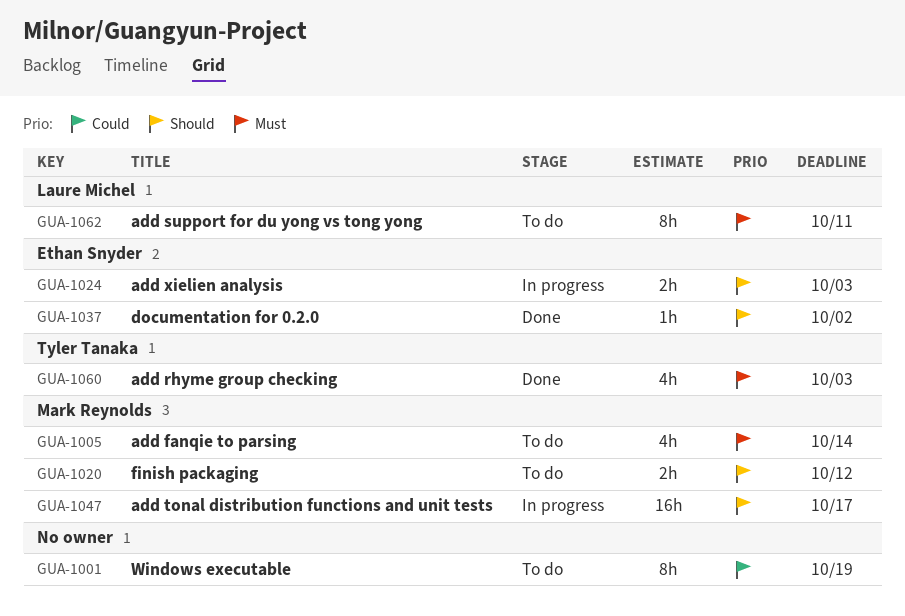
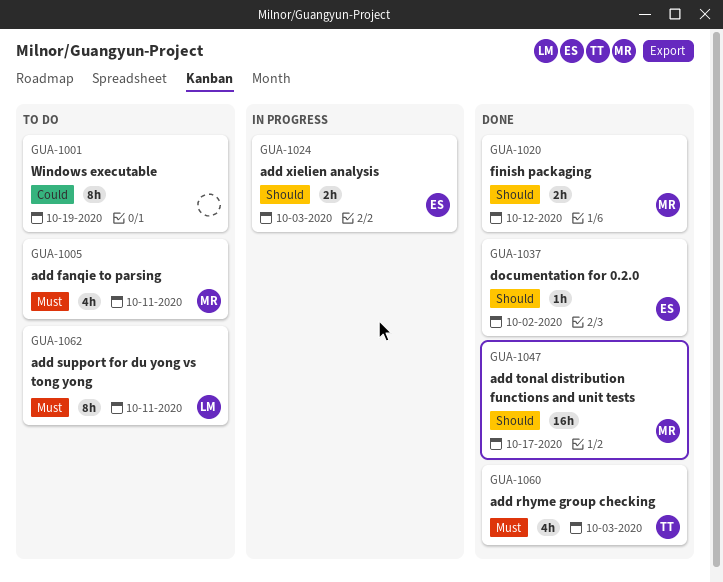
GUA-1005, due: Oct 14 -> Oct 11
GUA-1020, status: To do -> Done
GUA-1047, status: In progress -> Done

